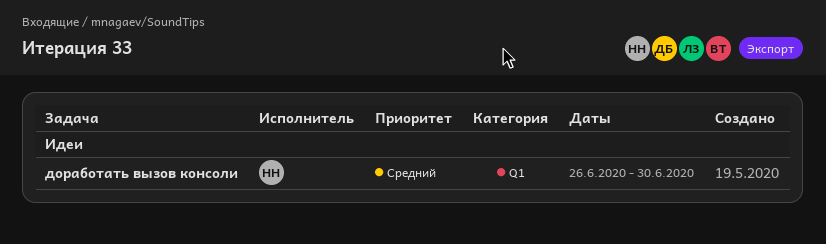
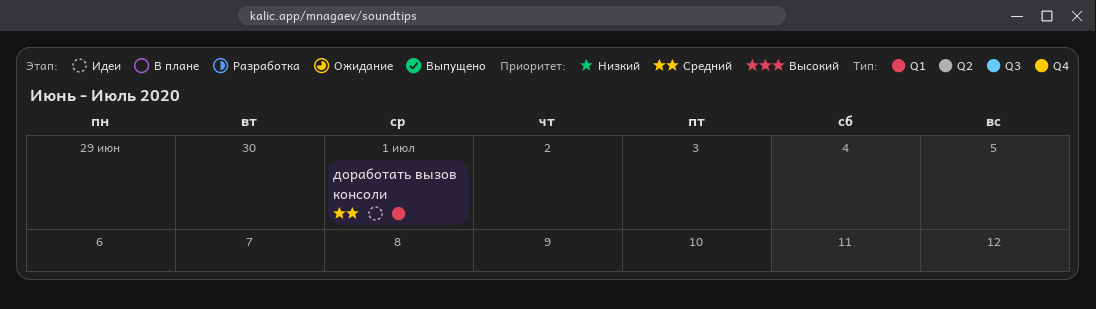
доработать вызов консоли, due: Jun 30 -> Jul 1

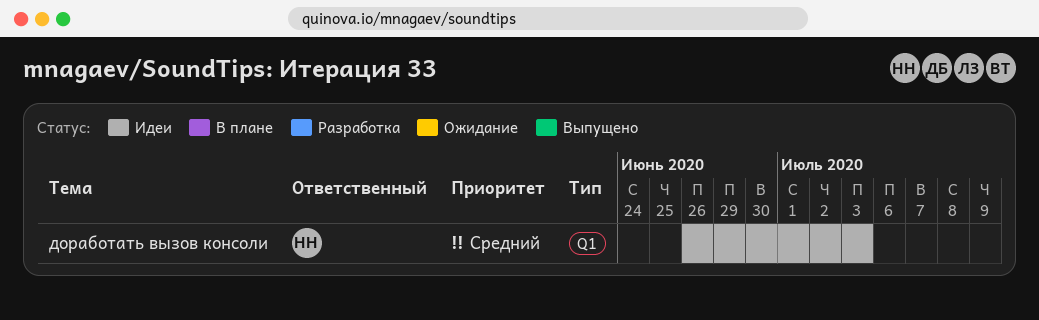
доработать вызов консоли, due: Jul 1 -> Jul 3

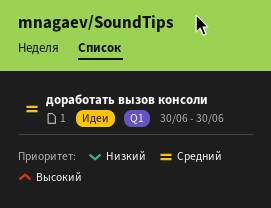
доработать вызов консоли, start: Jun 26 -> Jun 30
доработать вызов консоли, due: Jul 3 -> Jun 30

